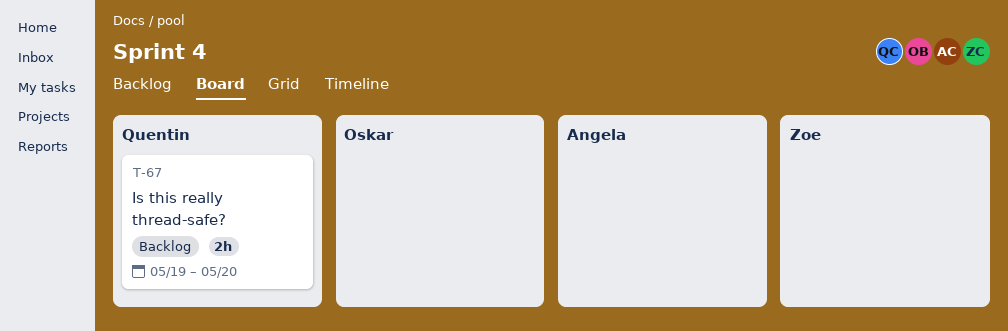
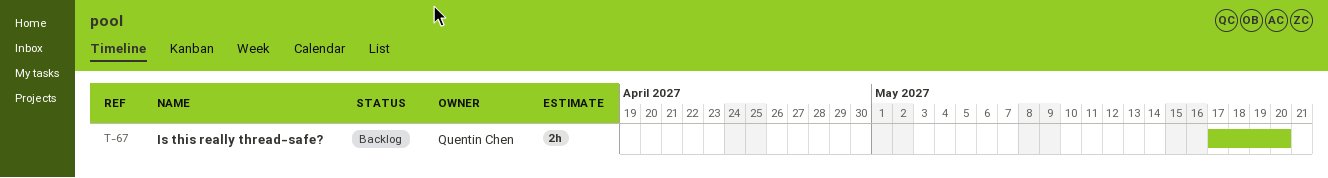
T-67, start: May 19 -> May 17

